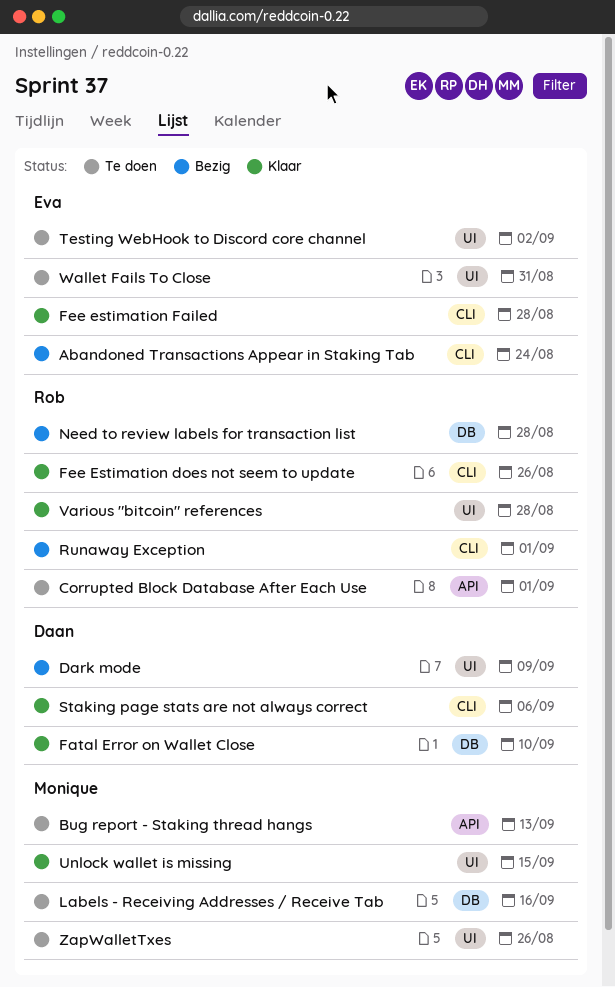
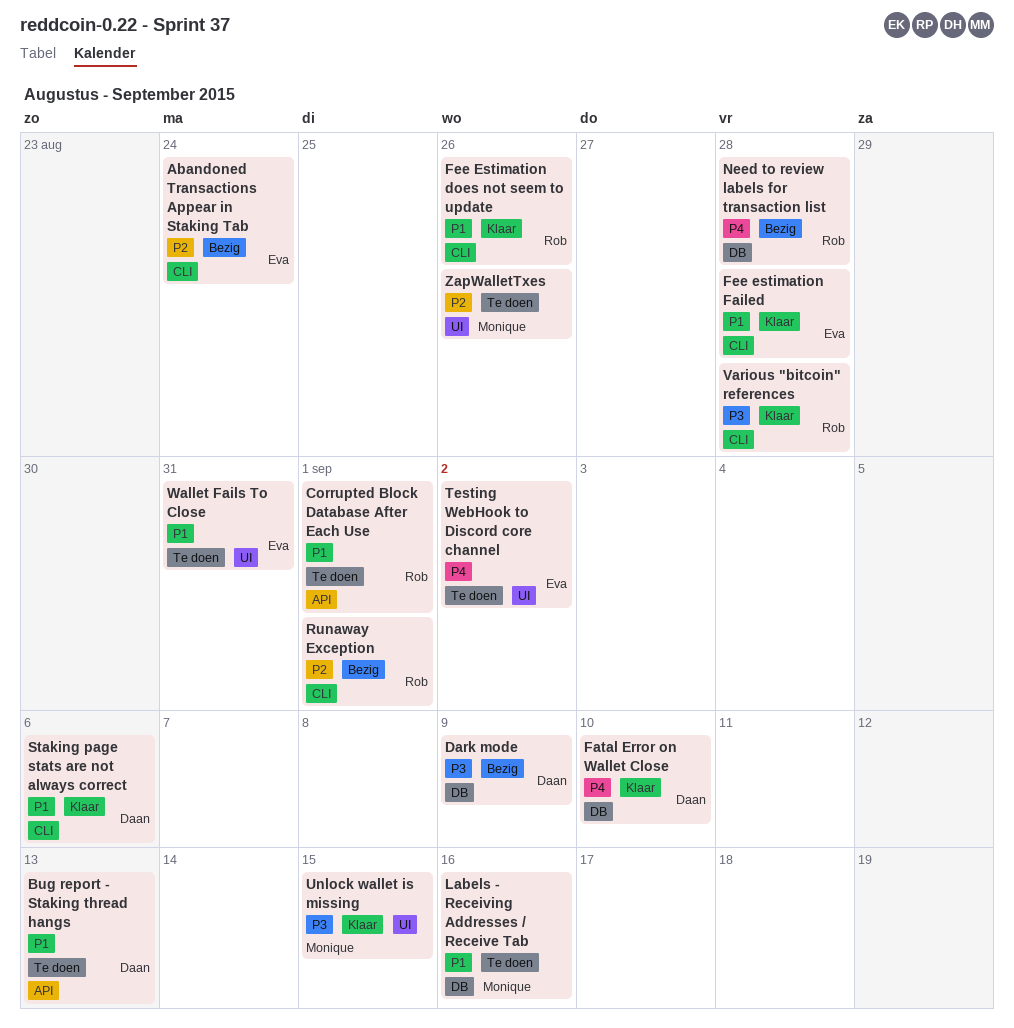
Bug report - Staking thread hangs, owner: Monique -> Daan
Dark mode, label: UI -> DB
Various "bitcoin" references, label: UI -> CLI

